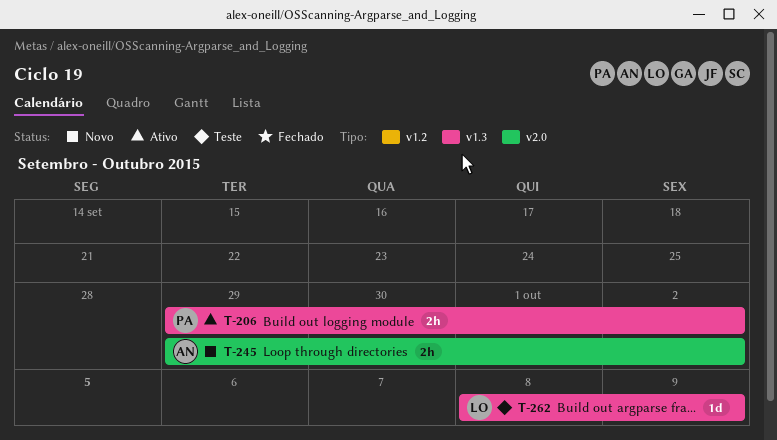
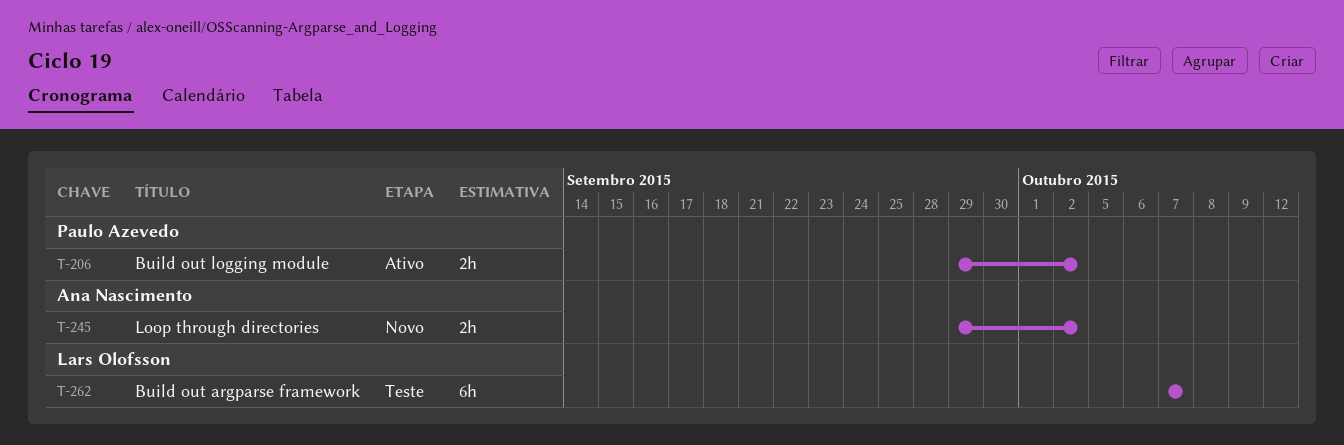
T-262, estimate: 1d -> 6h
T-262, start: Oct 8 -> Oct 7
T-262, due: Oct 9 -> Oct 7

